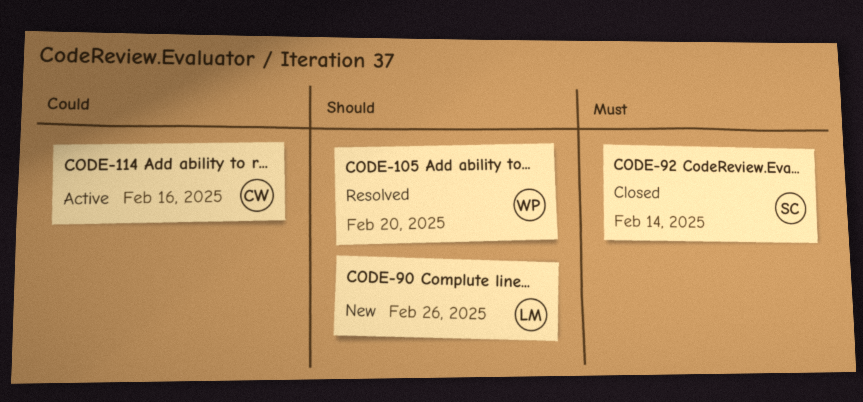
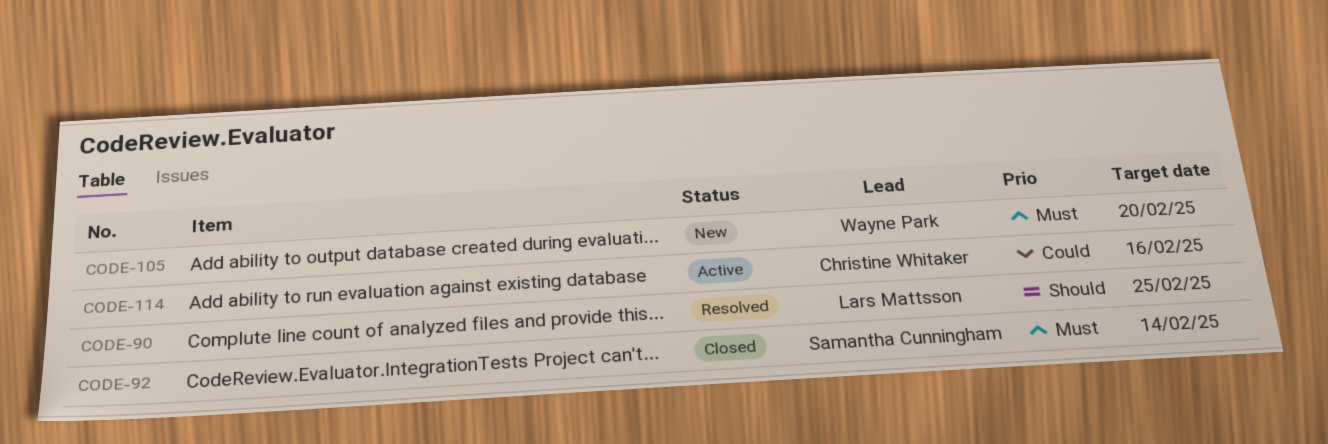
CODE-90, status: New -> Resolved
CODE-90, due: Feb 26 -> Feb 25
CODE-105, status: Resolved -> New
CODE-105, priority: Should -> Must

